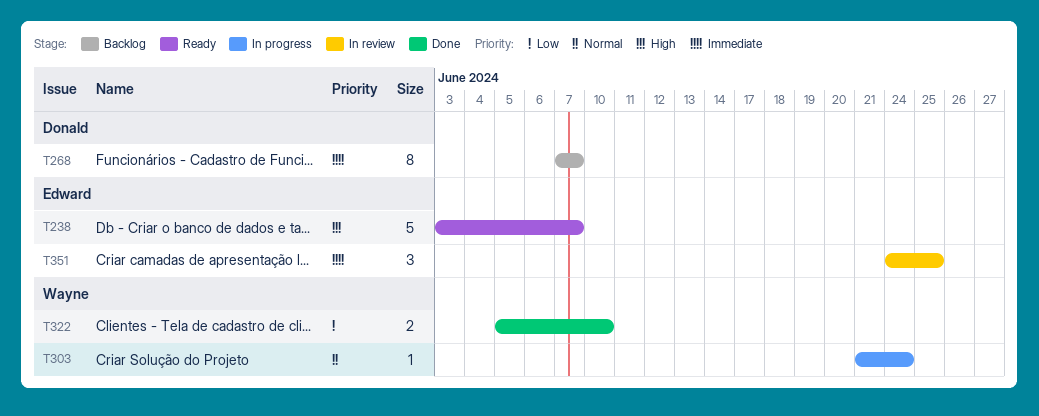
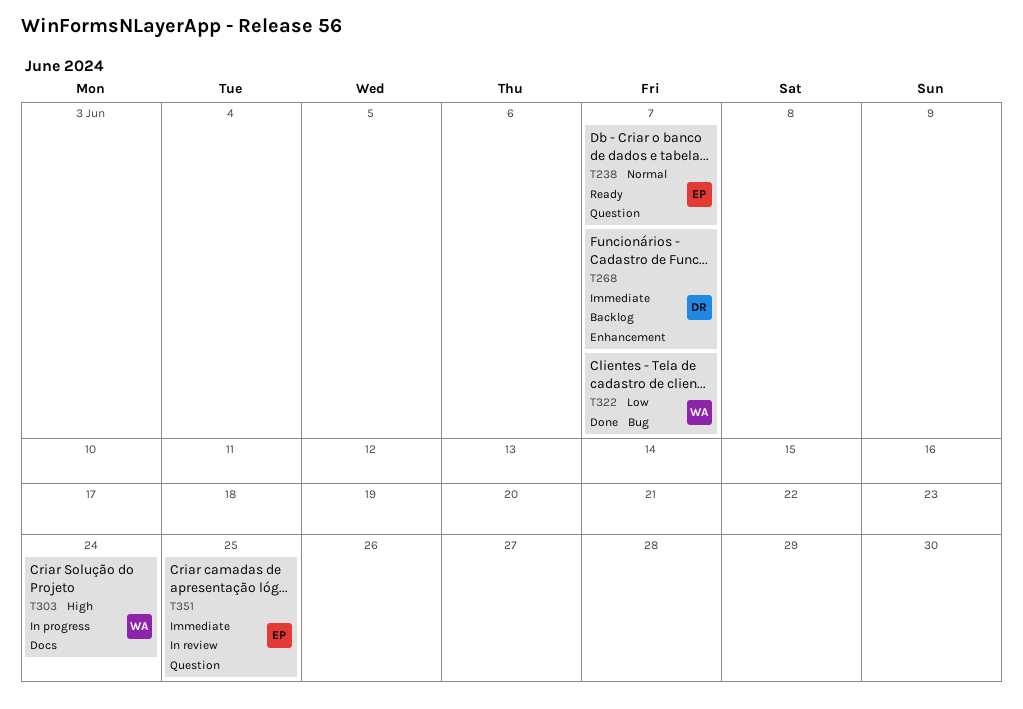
T238, priority: High -> Normal
T303, priority: Normal -> High
T322, due: Jun 10 -> Jun 7

